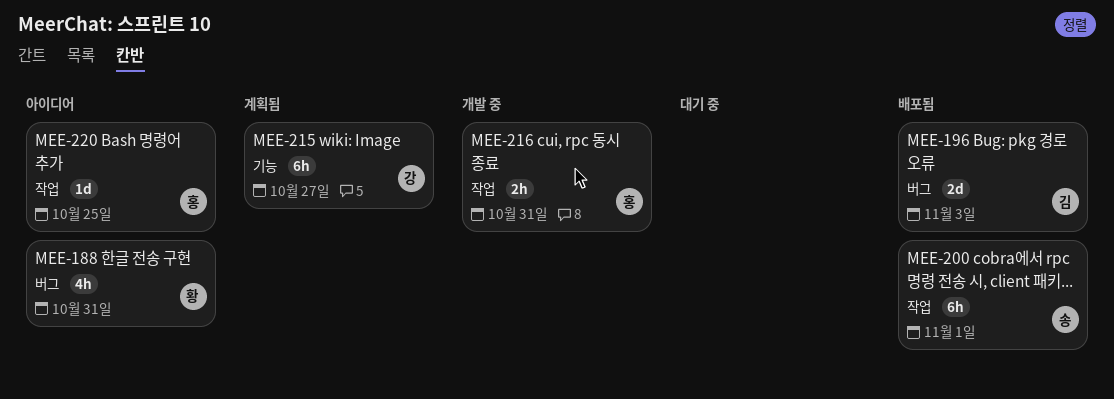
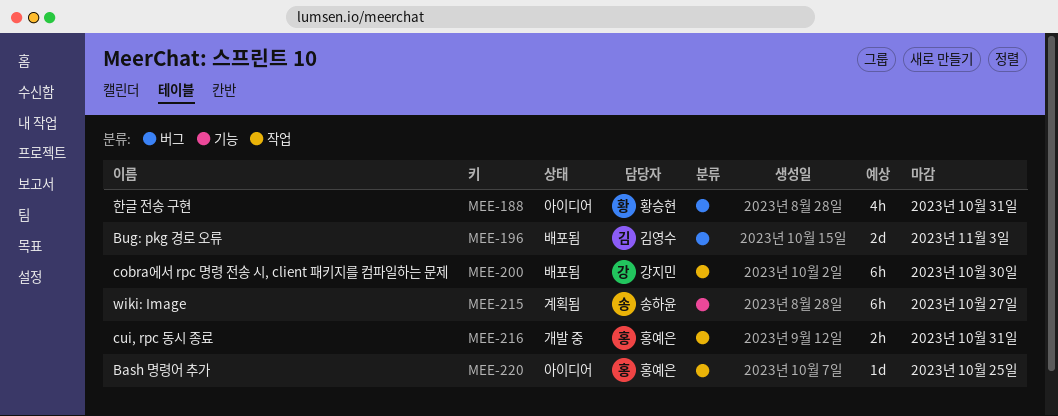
MEE-200, owner: 송하윤 -> 강지민
MEE-200, due: Nov 1 -> Oct 30
MEE-215, owner: 강지민 -> 송하윤

